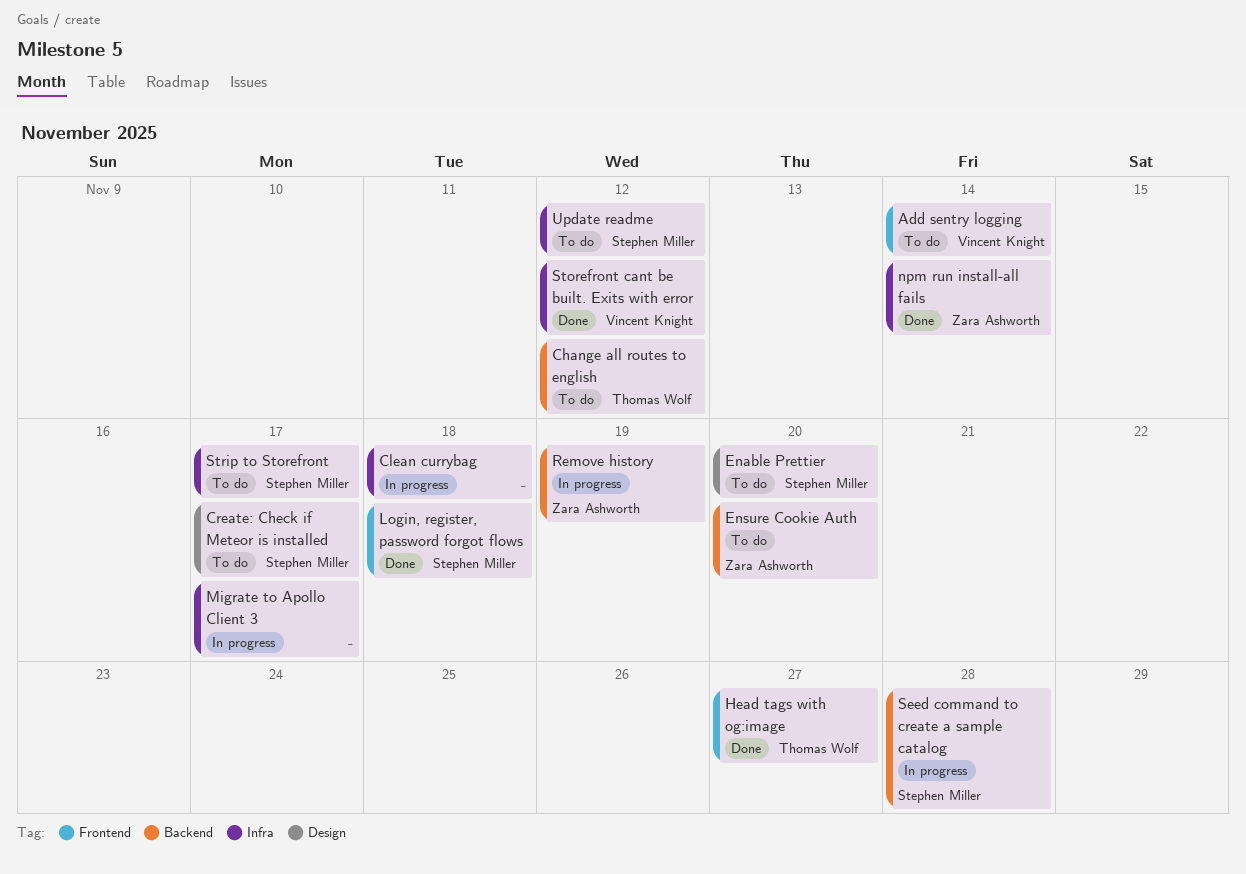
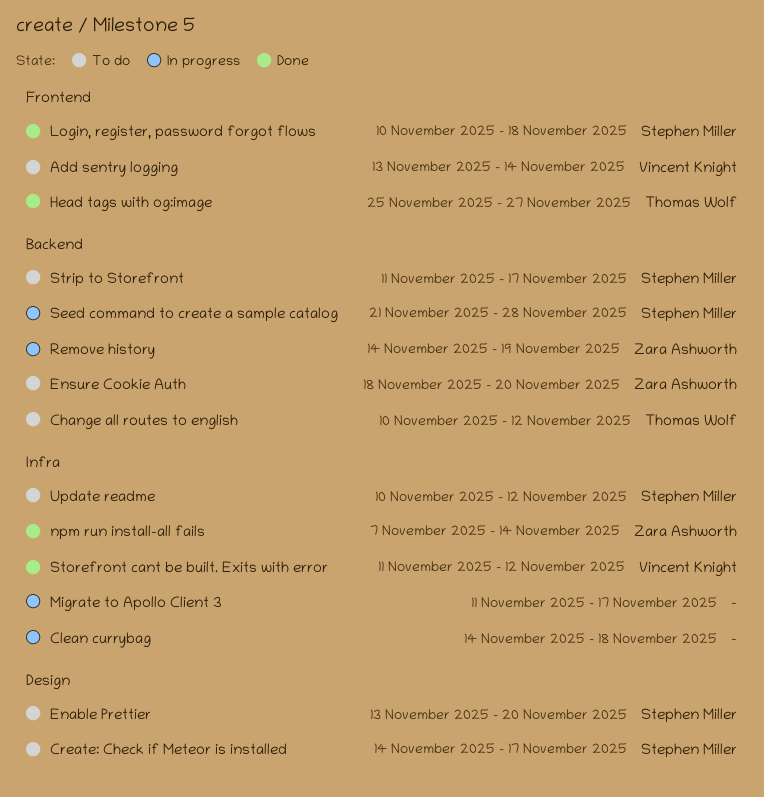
Strip to Storefront, label: Infra -> Backend

